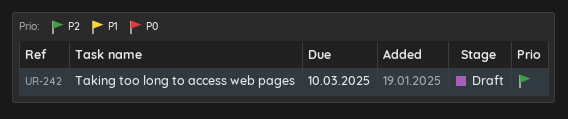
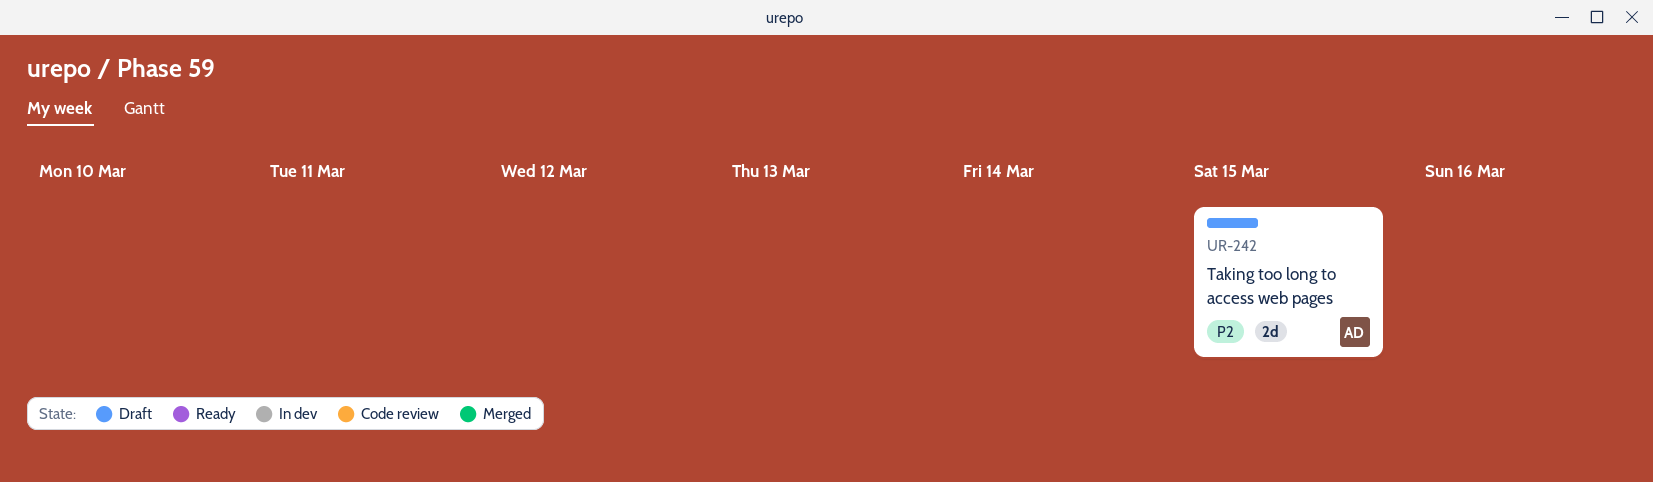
UR-242, due: Mar 10 -> Mar 15

